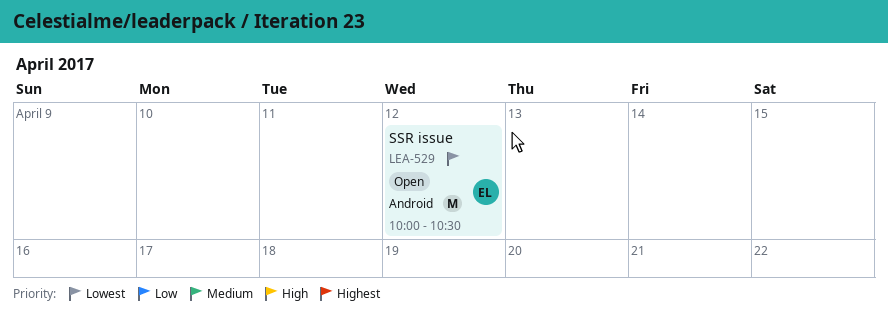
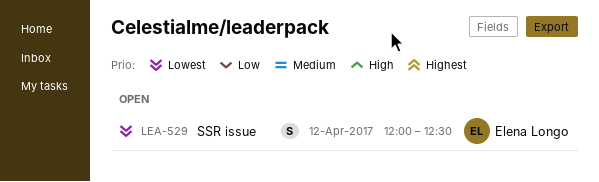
LEA-529, estimate: M -> S
LEA-529, begins: 10:00 -> 12:00
LEA-529, ends: 10:30 -> 12:30

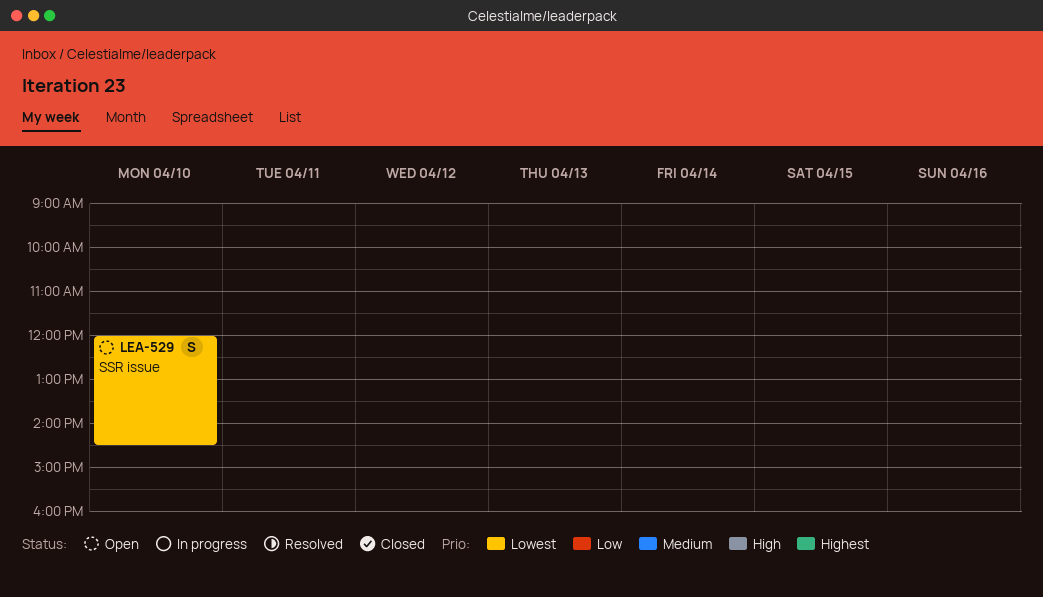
LEA-529, day: Apr 12 -> Apr 10
LEA-529, ends: 12:30 -> 14:30

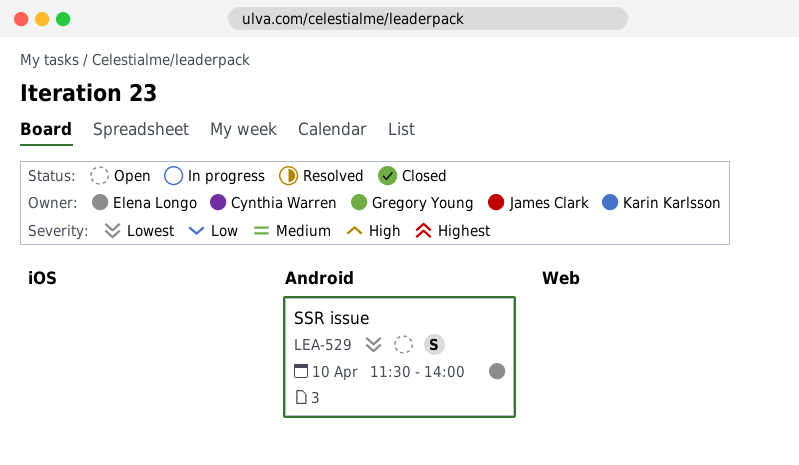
LEA-529, begins: 12:00 -> 11:30
LEA-529, ends: 14:30 -> 14:00

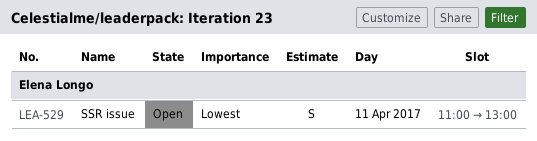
LEA-529, day: Apr 10 -> Apr 11
LEA-529, begins: 11:30 -> 11:00
LEA-529, ends: 14:00 -> 13:00

